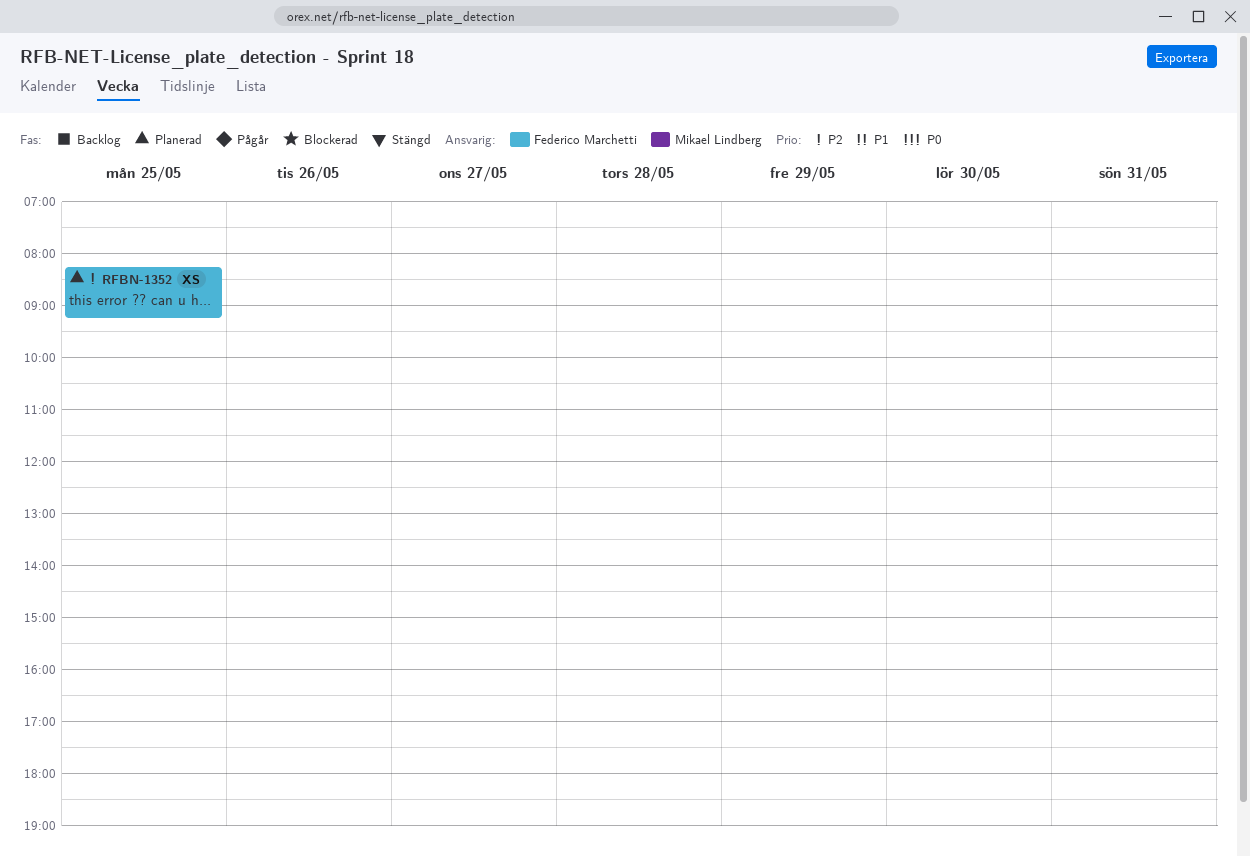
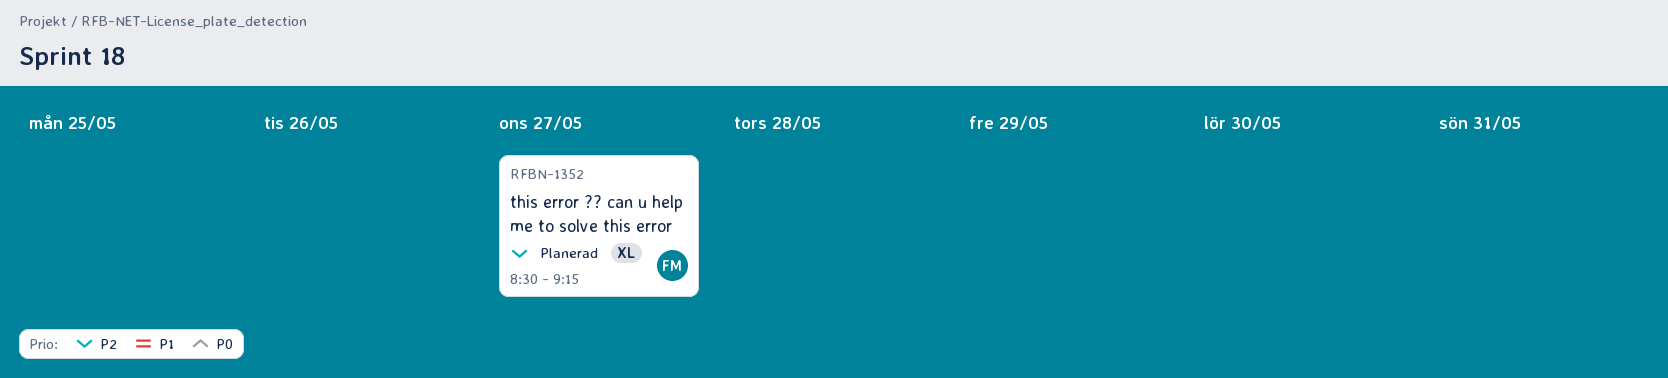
RFBN-1352, estimate: XS -> XL
RFBN-1352, day: May 25 -> May 27
RFBN-1352, begins: 08:15 -> 08:30

